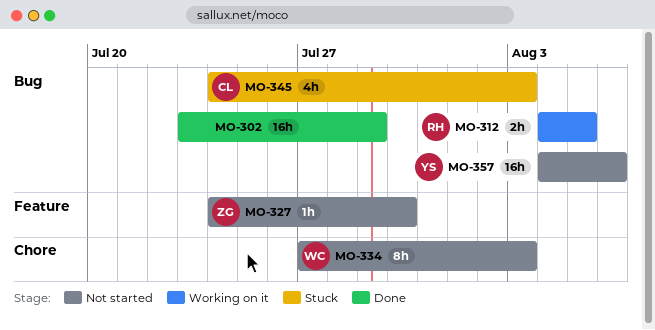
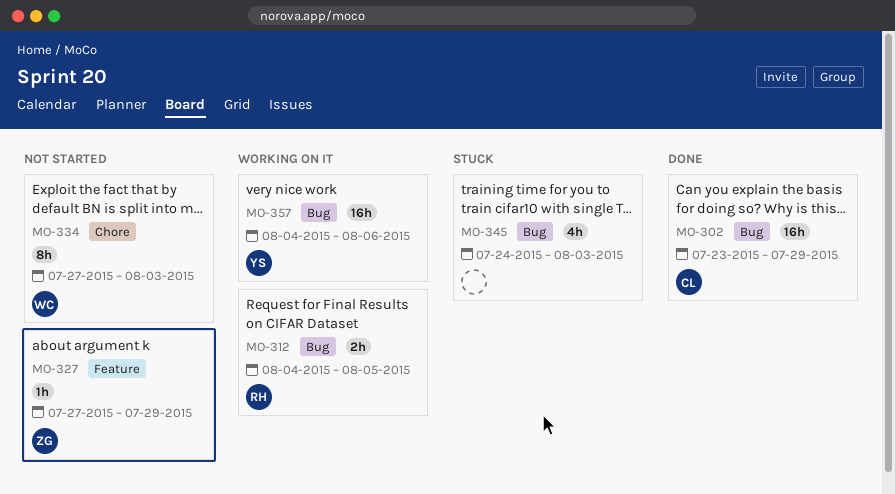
MO-302, owner: none -> CL
MO-327, start: Jul 24 -> Jul 27
MO-327, due: Jul 30 -> Jul 29
MO-345, owner: CL -> none
MO-357, status: Not started -> Working on it

